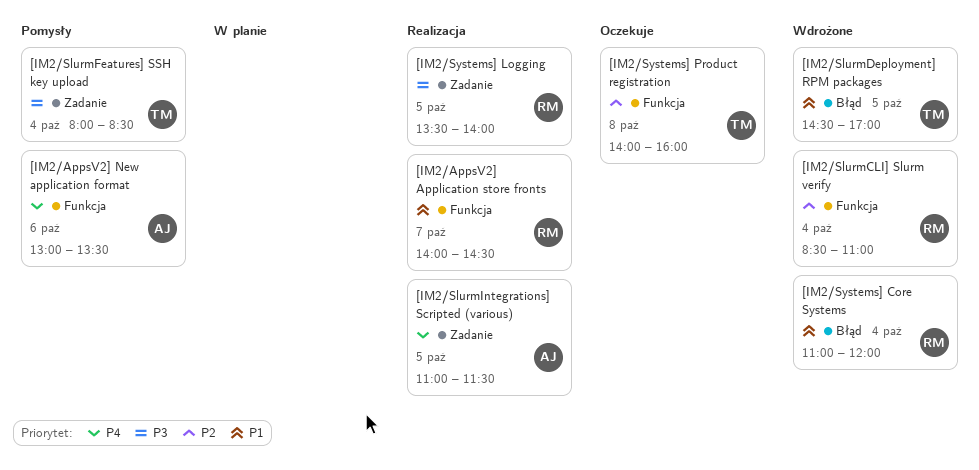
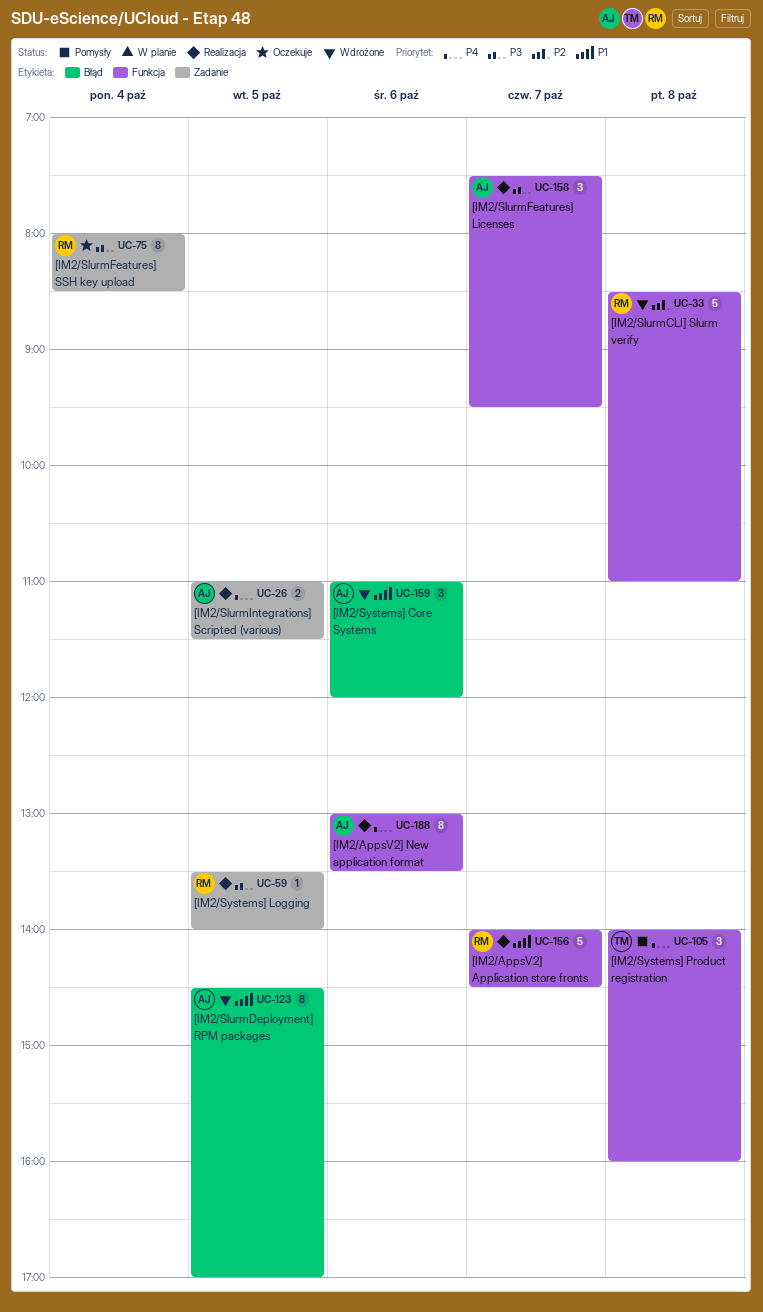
[IM2/AppsV2] New application format, status: Pomysły -> Realizacja
[IM2/SlurmCLI] Slurm verify, day: Oct 4 -> Oct 8
[IM2/SlurmDeployment] RPM packages, owner: TM -> AJ
[IM2/SlurmFeatures] Licenses: none -> present
[IM2/SlurmFeatures] SSH key upload, status: Pomysły -> Oczekuje
[IM2/SlurmFeatures] SSH key upload, owner: TM -> RM
[IM2/Systems] Core Systems, owner: RM -> AJ
[IM2/Systems] Core Systems, day: Oct 4 -> Oct 6
[IM2/Systems] Product registration, status: Oczekuje -> Pomysły
[IM2/Systems] Product registration, priority: P2 -> P4

